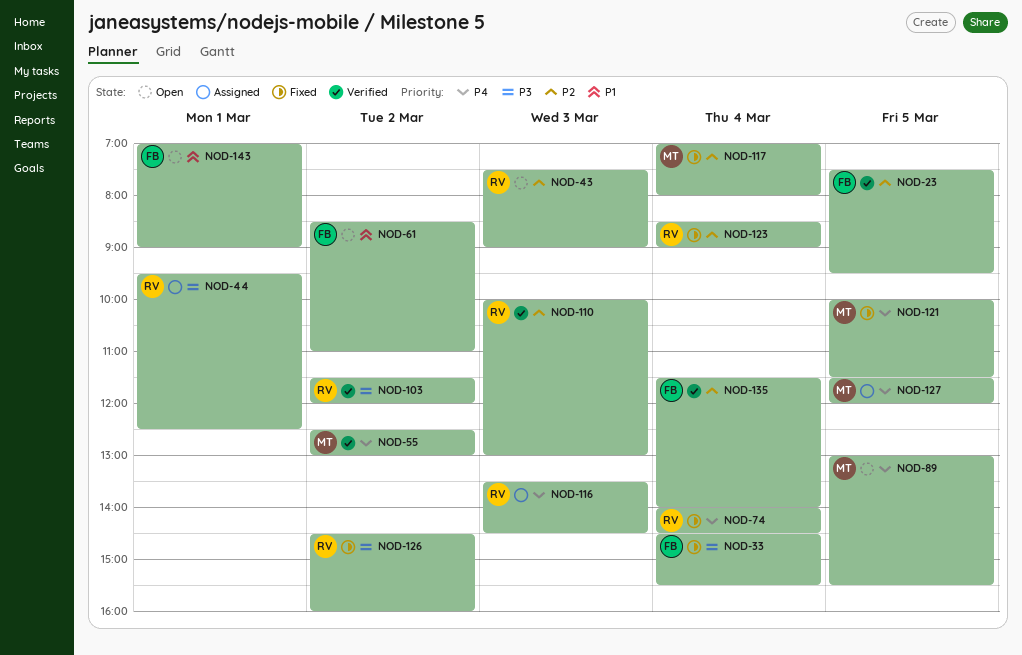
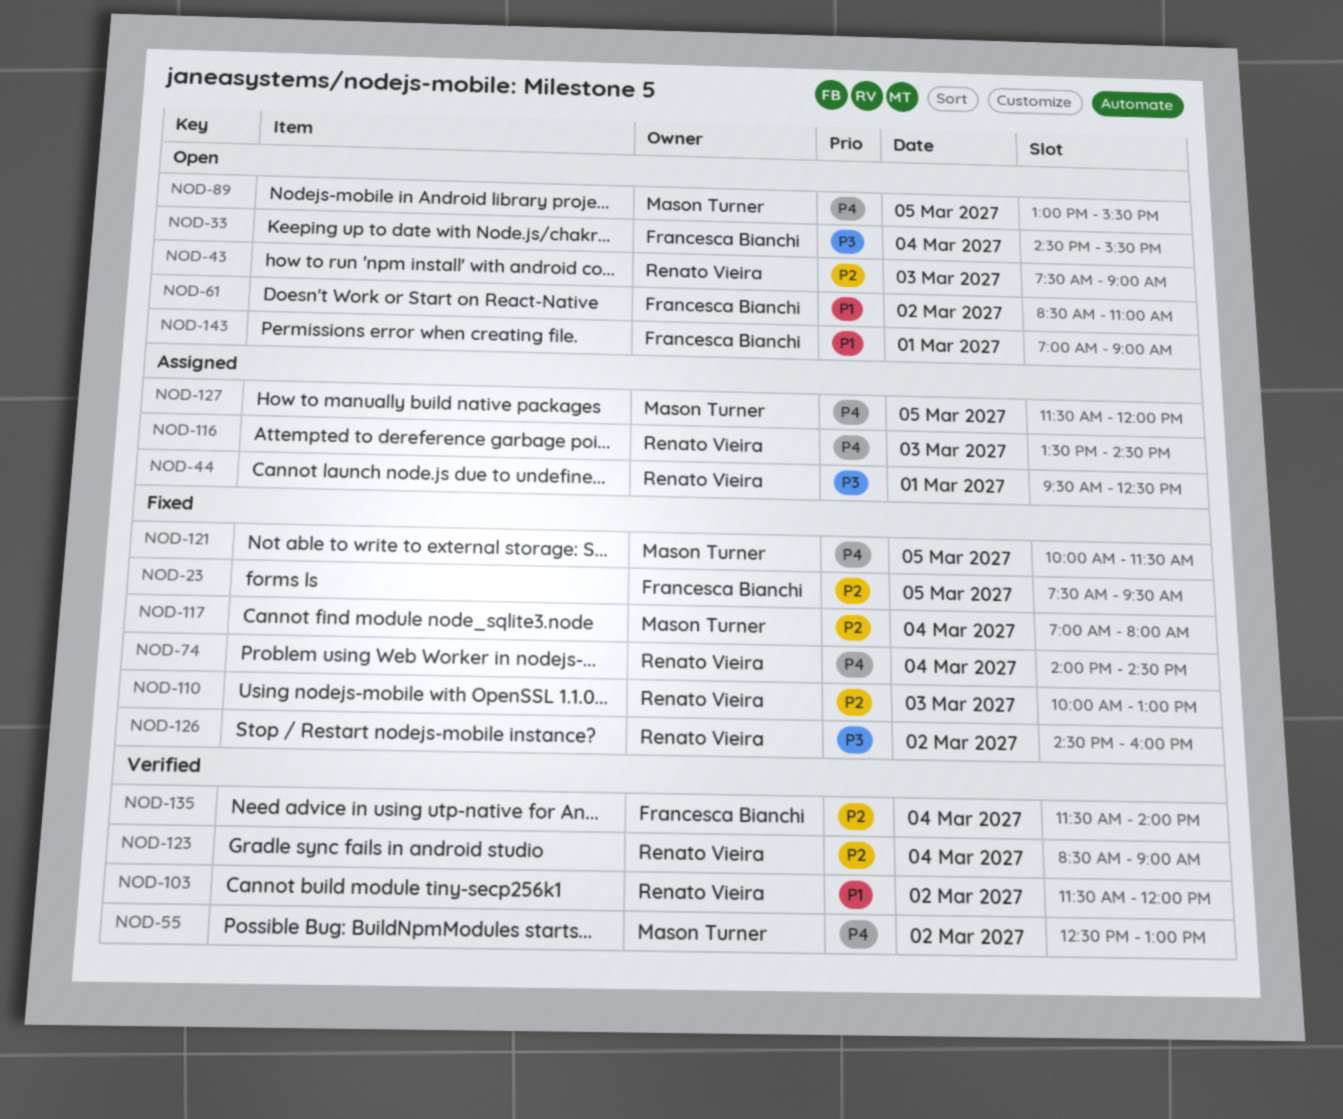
NOD-23, status: Verified -> Fixed
NOD-33, status: Fixed -> Open
NOD-103, priority: P3 -> P1
NOD-110, status: Verified -> Fixed
NOD-123, status: Fixed -> Verified

